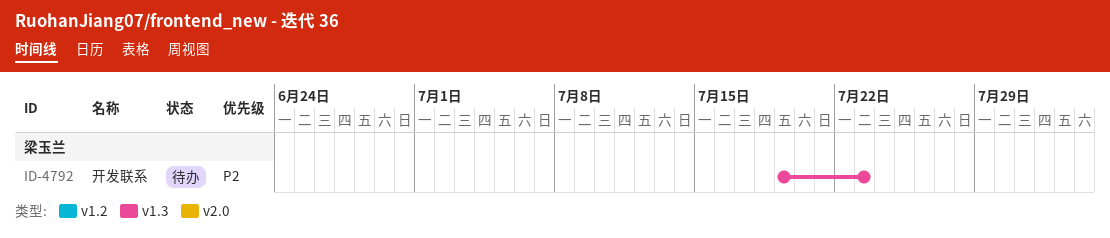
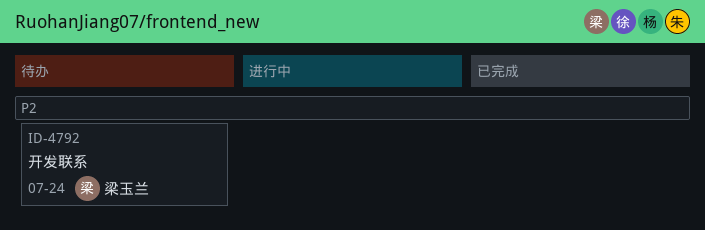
ID-4792, due: Jul 23 -> Jul 24

